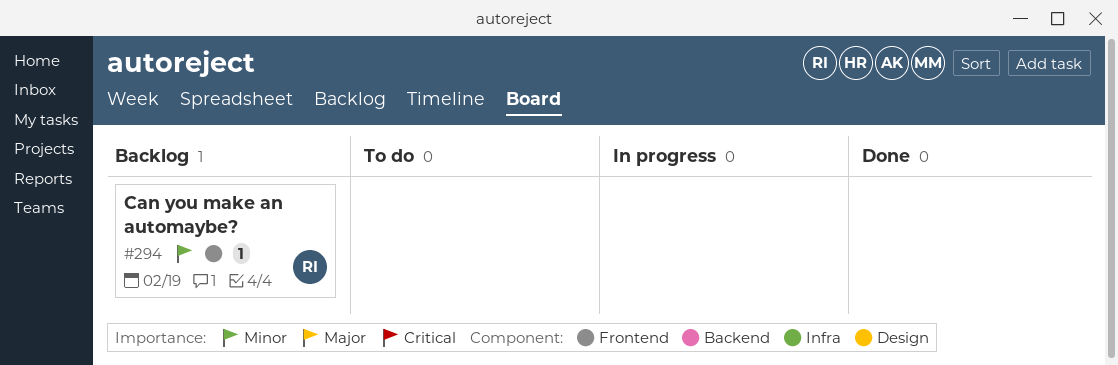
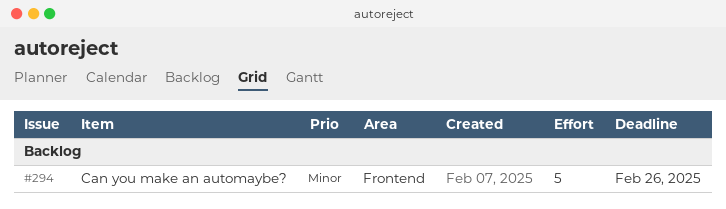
#294, estimate: 1 -> 5
#294, due: Feb 19 -> Feb 26

